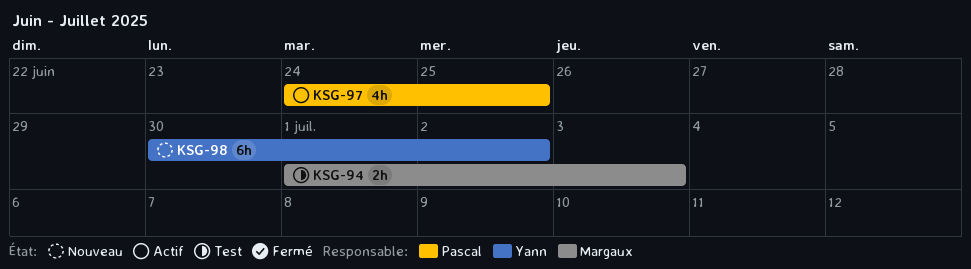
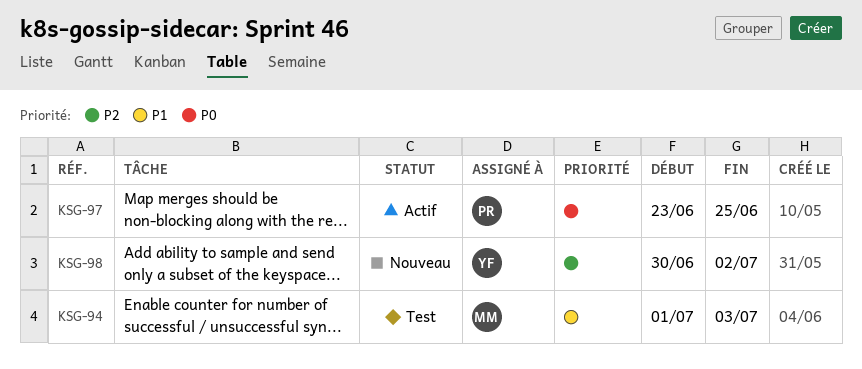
KSG-97, start: Jun 24 -> Jun 23

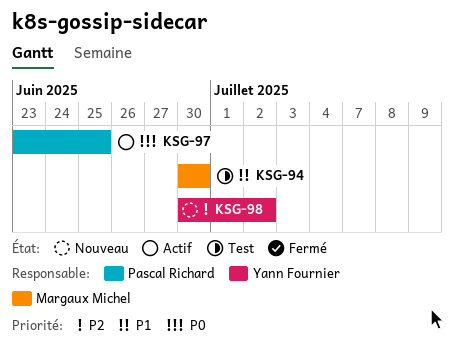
KSG-94, start: Jul 1 -> Jun 30
KSG-94, due: Jul 3 -> Jun 30

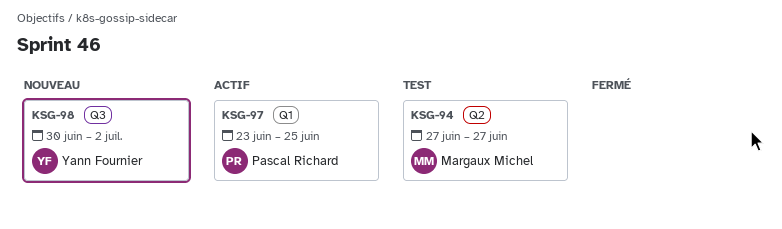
KSG-94, start: Jun 30 -> Jun 27
KSG-94, due: Jun 30 -> Jun 27

